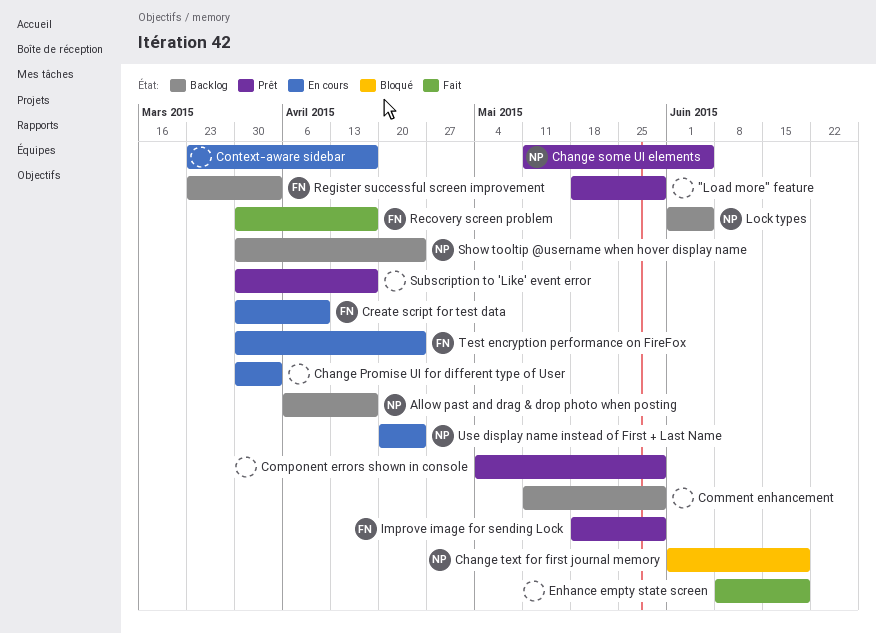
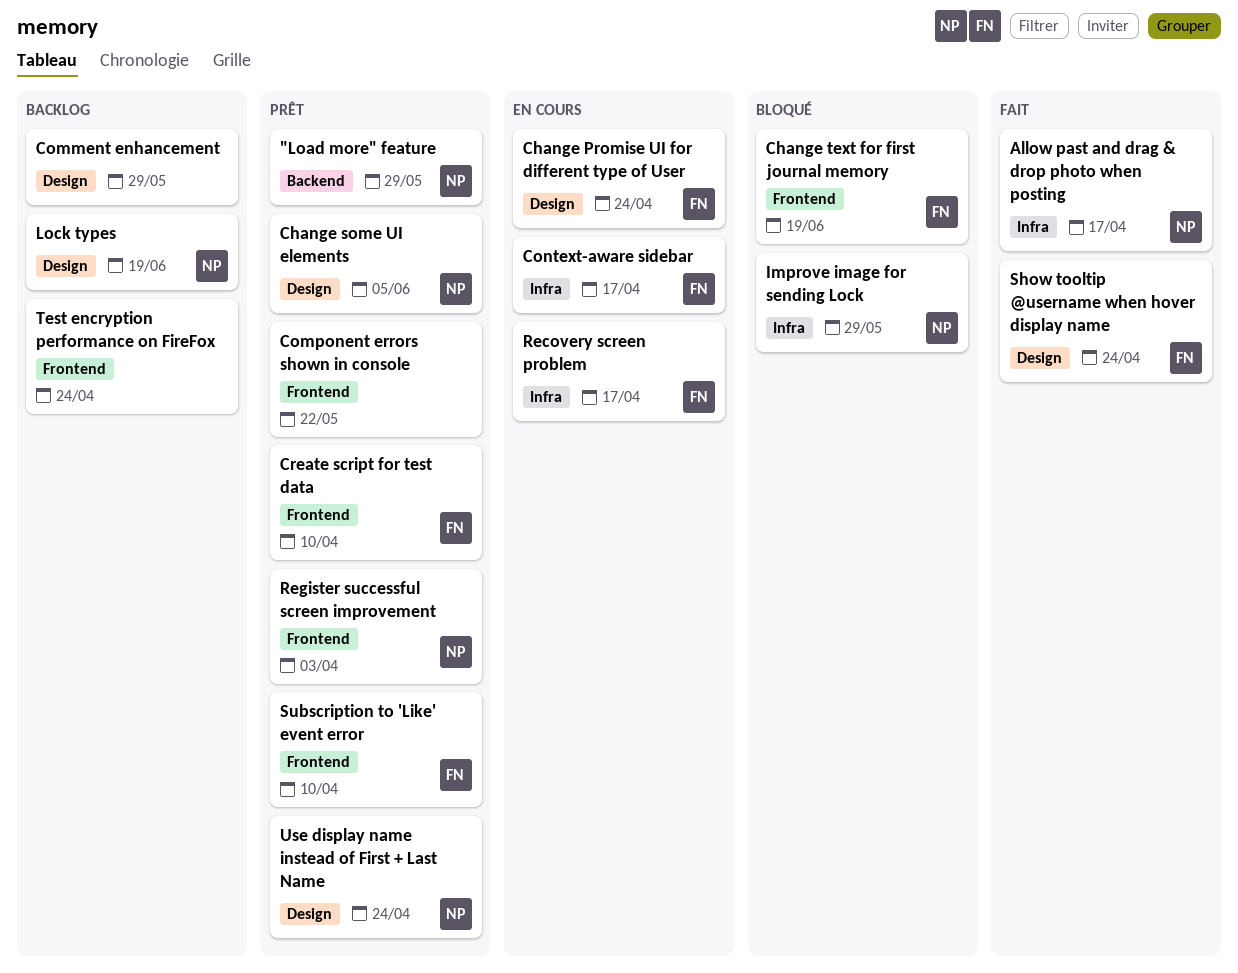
"Load more" feature, owner: none -> NP
Allow past and drag & drop photo when posting, status: Backlog -> Fait
Change Promise UI for different type of User, owner: none -> FN
Change Promise UI for different type of User, due: Apr 3 -> Apr 24
Change text for first journal memory, owner: NP -> FN
Component errors shown in console, due: May 29 -> May 22
Context-aware sidebar, owner: none -> FN
Create script for test data, status: En cours -> Prêt
Enhance empty state screen: present -> none
Improve image for sending Lock, status: Prêt -> Bloqué
Improve image for sending Lock, owner: FN -> NP
Lock types, due: Jun 5 -> Jun 19
Recovery screen problem, status: Fait -> En cours
Register successful screen improvement, status: Backlog -> Prêt
Register successful screen improvement, owner: FN -> NP
Show tooltip @username when hover display name, status: Backlog -> Fait
Show tooltip @username when hover display name, owner: NP -> FN
Subscription to 'Like' event error, owner: none -> FN
Subscription to 'Like' event error, due: Apr 17 -> Apr 10
Test encryption performance on FireFox, status: En cours -> Backlog
Test encryption performance on FireFox, owner: FN -> none
Use display name instead of First + Last Name, status: En cours -> Prêt

